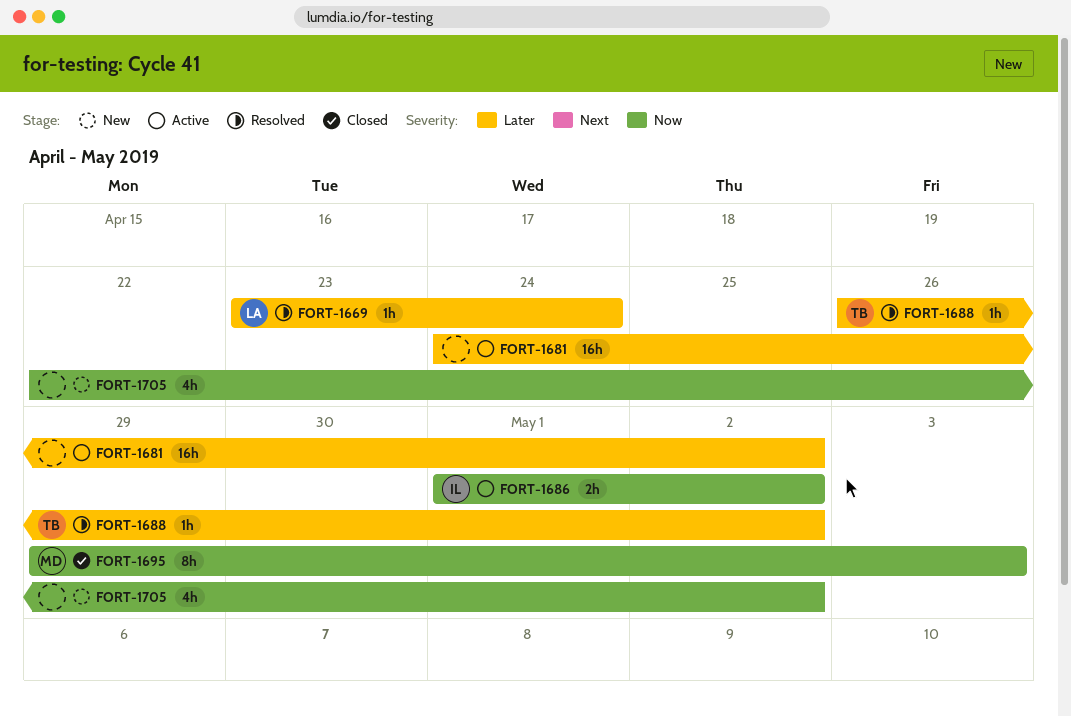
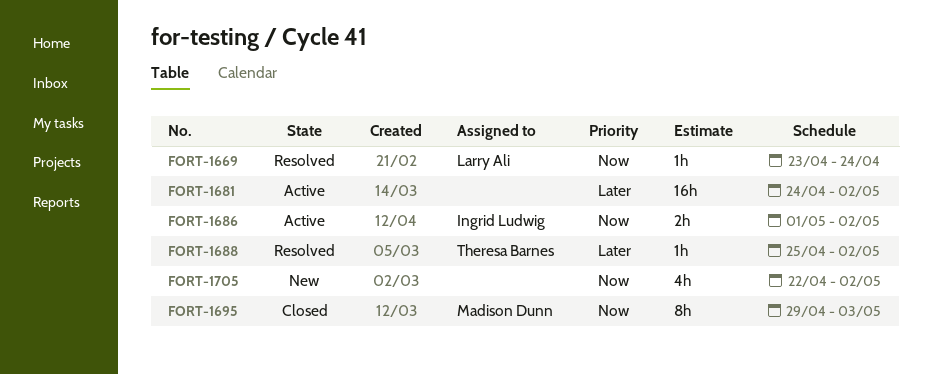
FORT-1669, priority: Later -> Now
FORT-1688, start: Apr 26 -> Apr 25

